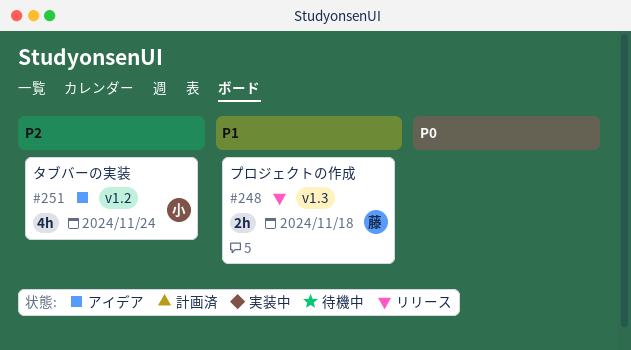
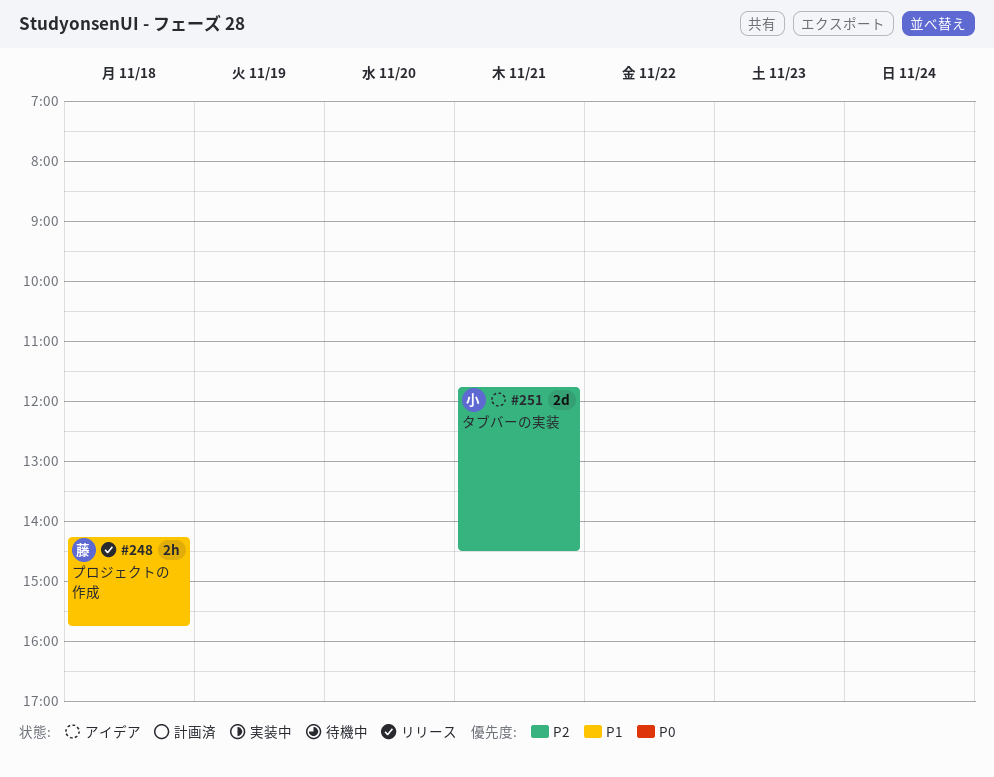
#251, estimate: 4h -> 2d
#251, day: Nov 24 -> Nov 21

